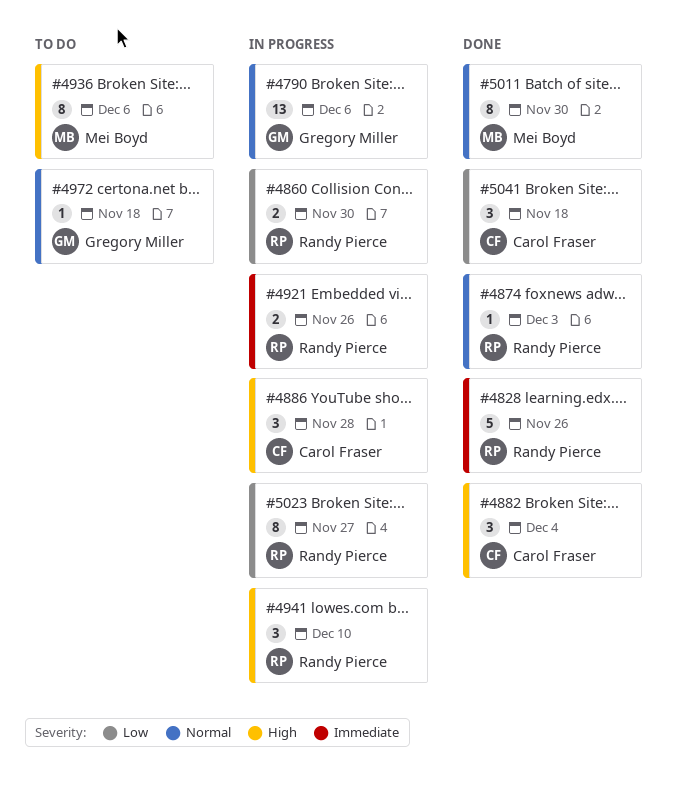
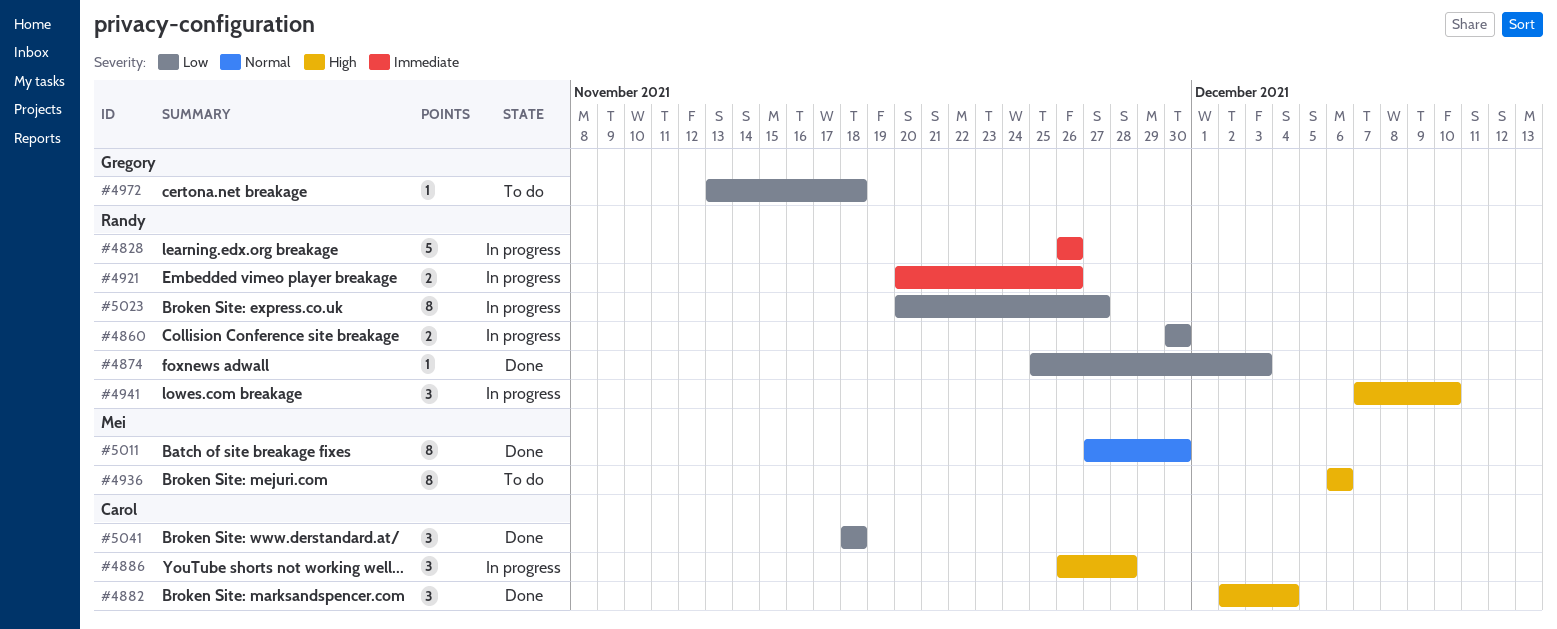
#4790: present -> none
#4828, status: Done -> In progress
#4874, priority: Normal -> Low
#4972, priority: Normal -> Low

